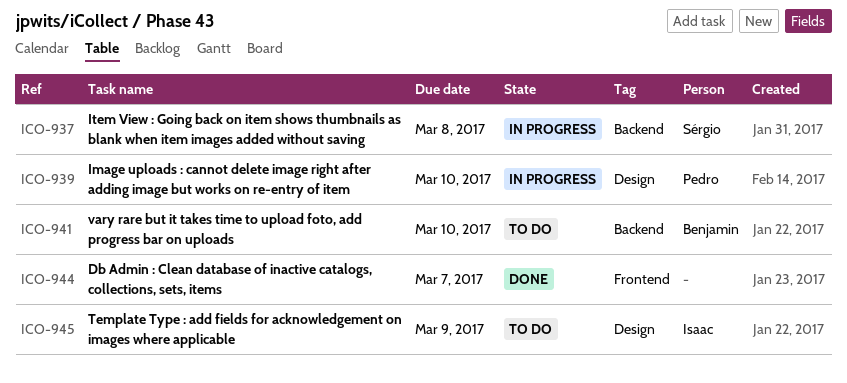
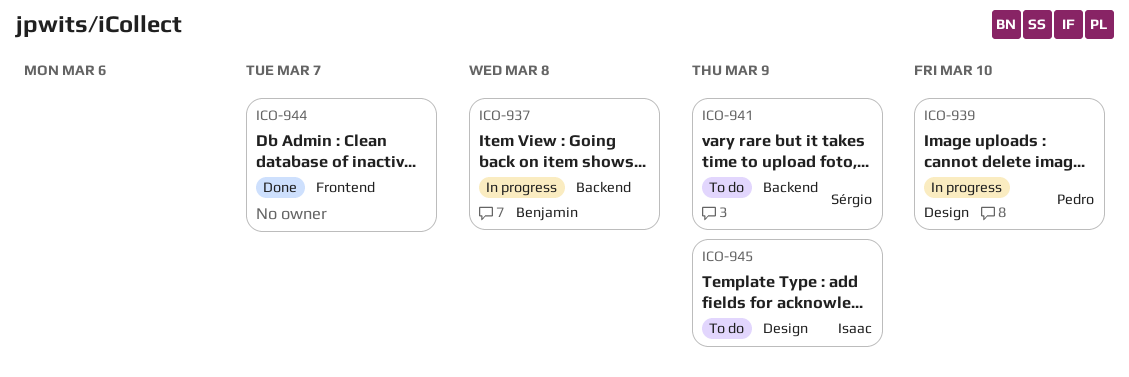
ICO-937, owner: Sérgio -> Benjamin
ICO-941, owner: Benjamin -> Sérgio
ICO-941, due: Mar 10 -> Mar 9

